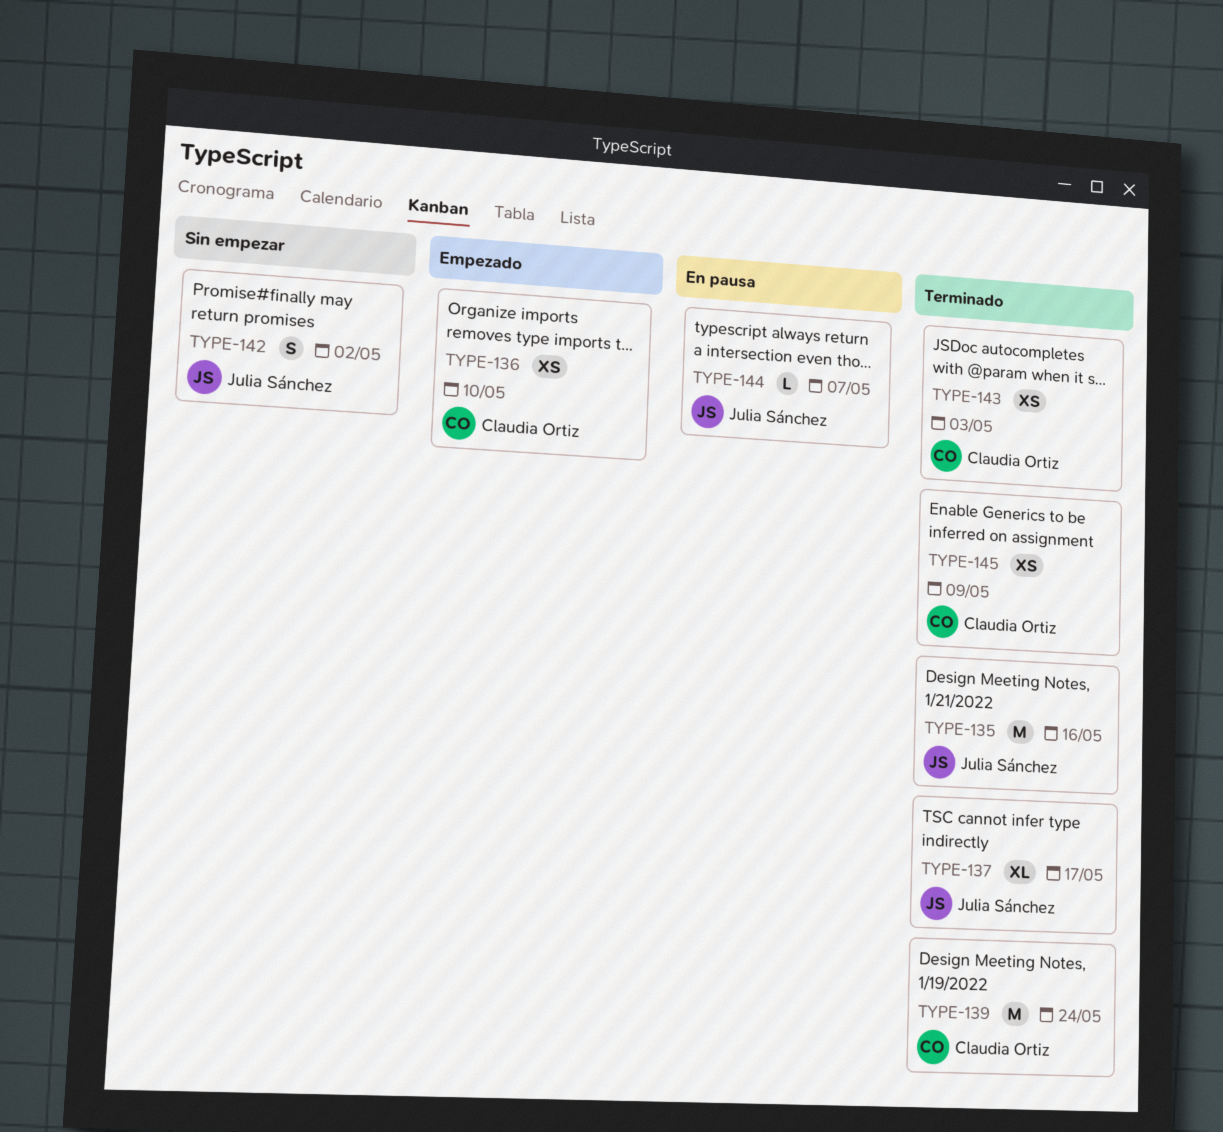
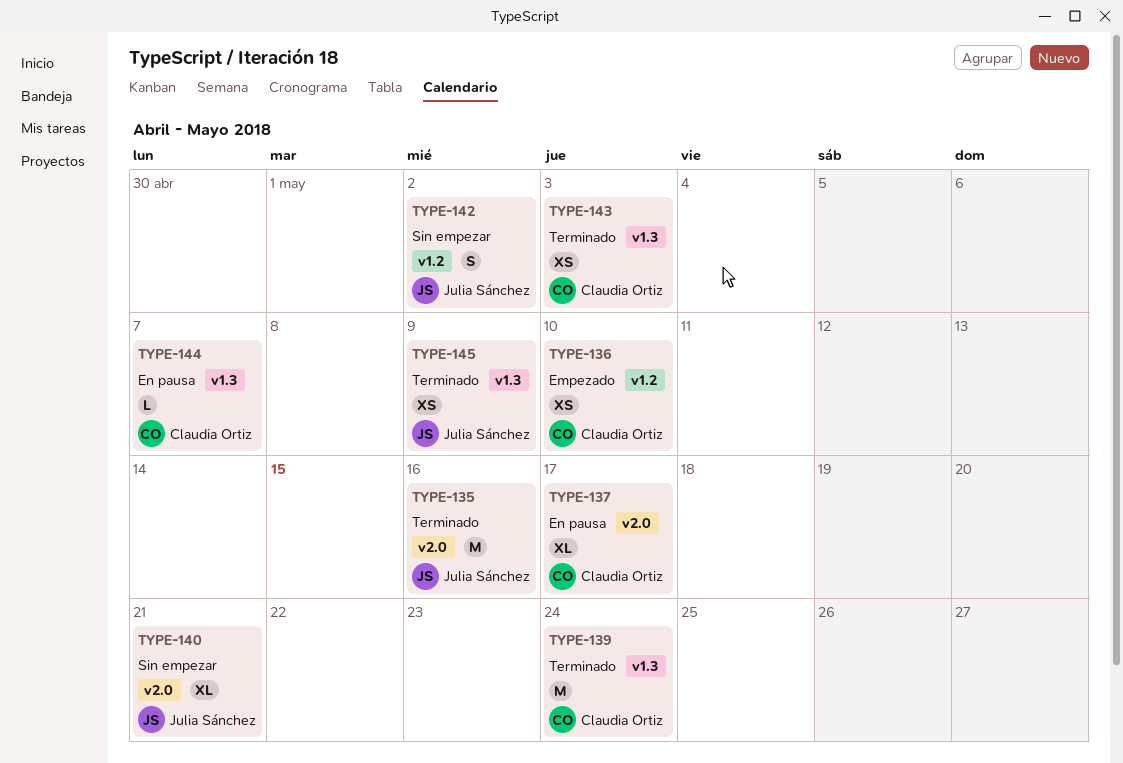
TYPE-137, status: Terminado -> En pausa
TYPE-137, owner: Julia Sánchez -> Claudia Ortiz
TYPE-140: none -> present
TYPE-144, owner: Julia Sánchez -> Claudia Ortiz
TYPE-145, owner: Claudia Ortiz -> Julia Sánchez

